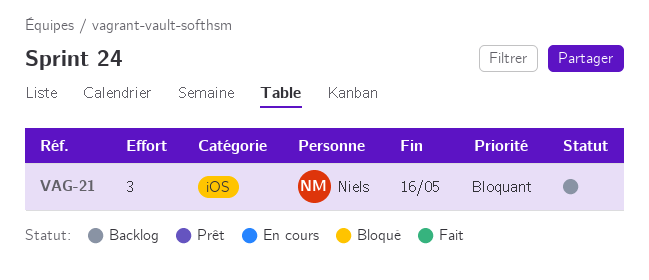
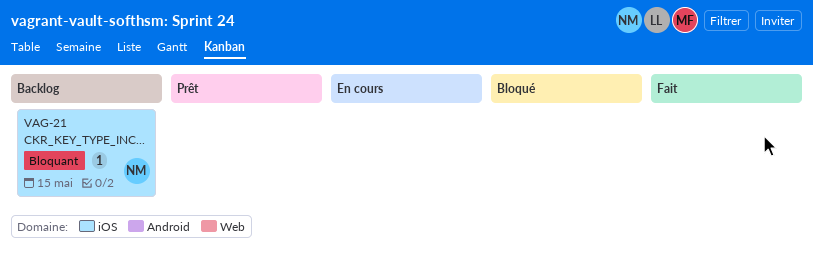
VAG-21, estimate: 3 -> 1
VAG-21, due: May 16 -> May 15

